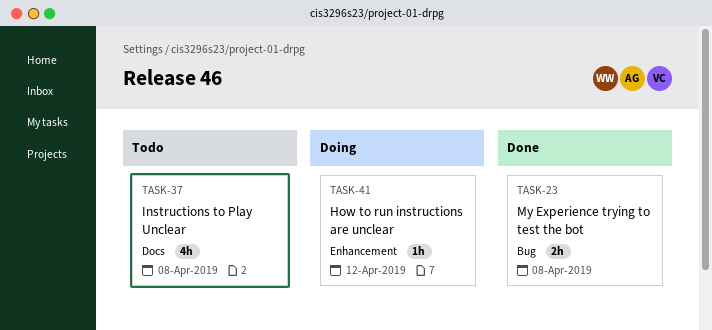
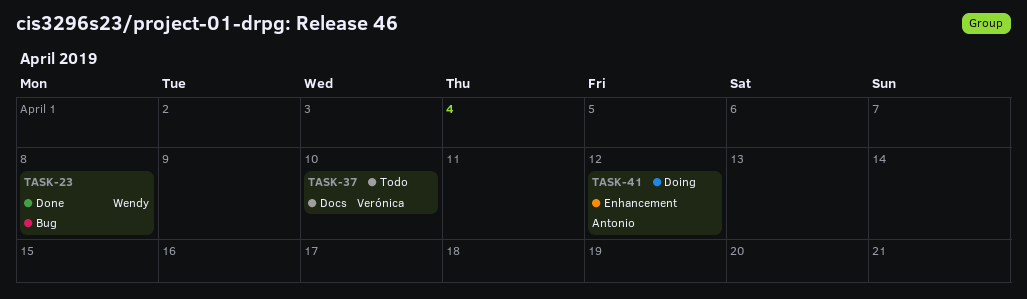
TASK-37, due: Apr 8 -> Apr 10

